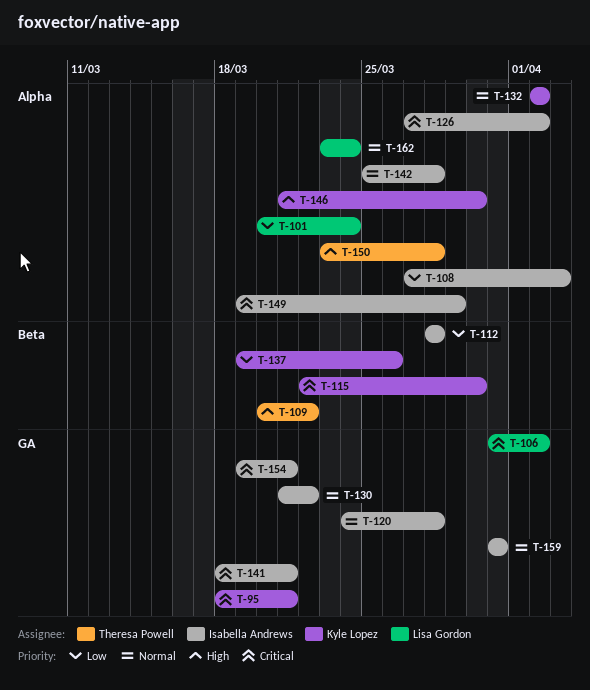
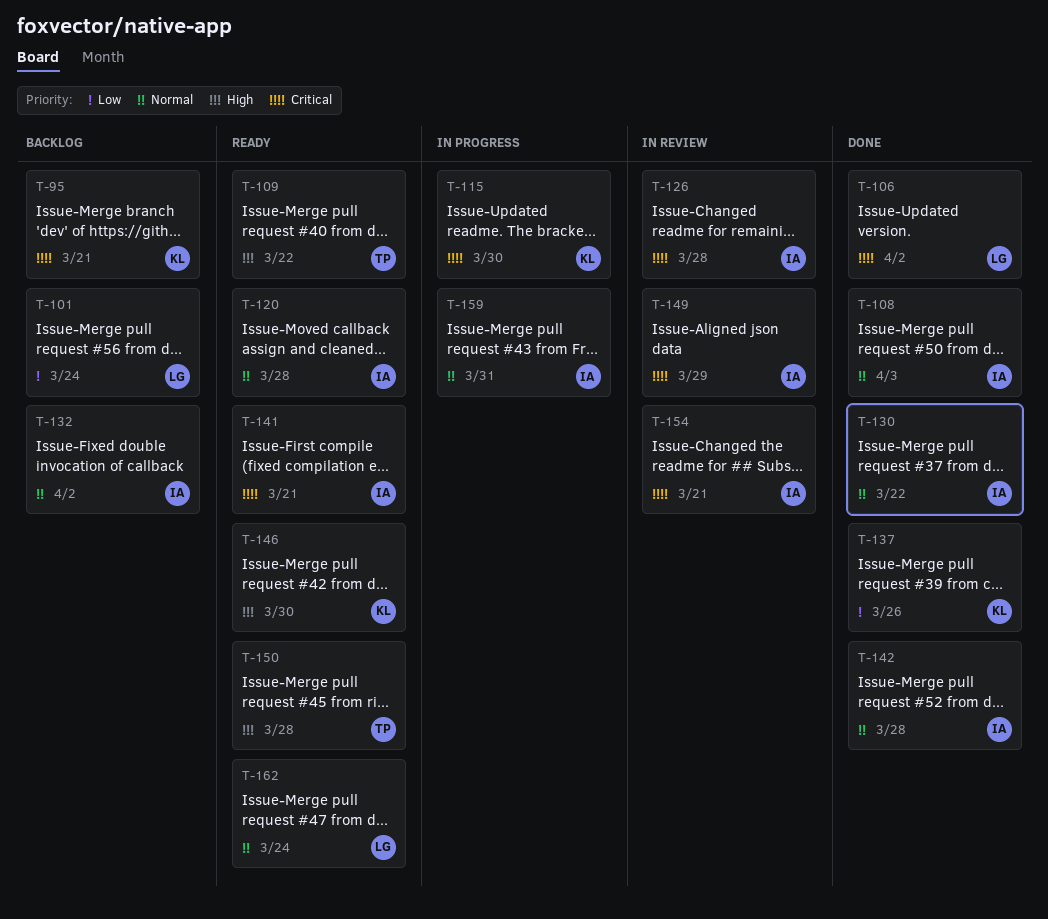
T-108, priority: Low -> Normal
T-112: present -> none
T-126, due: Apr 2 -> Mar 28
T-132, owner: Kyle Lopez -> Isabella Andrews

